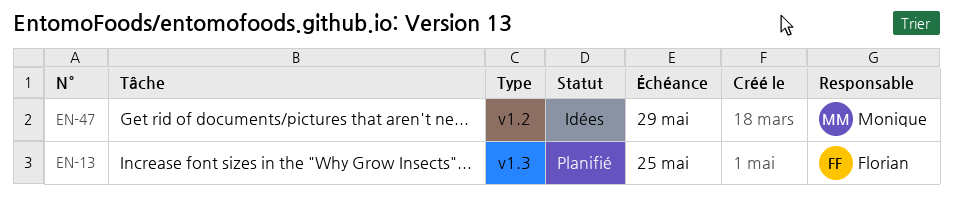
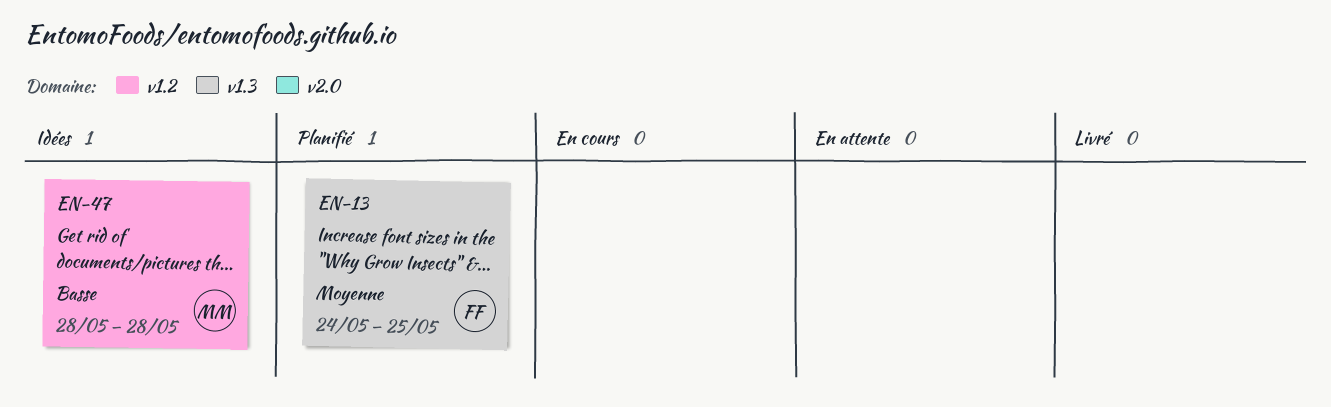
EN-47, due: May 29 -> May 28

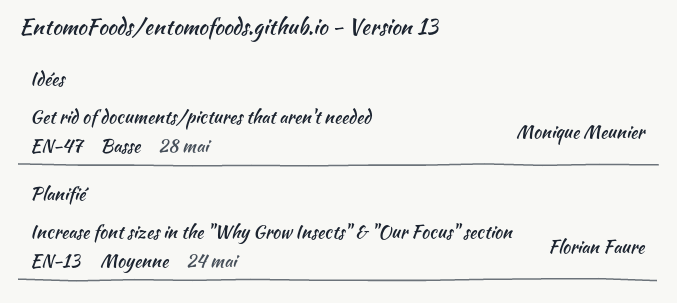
EN-13, due: May 25 -> May 24

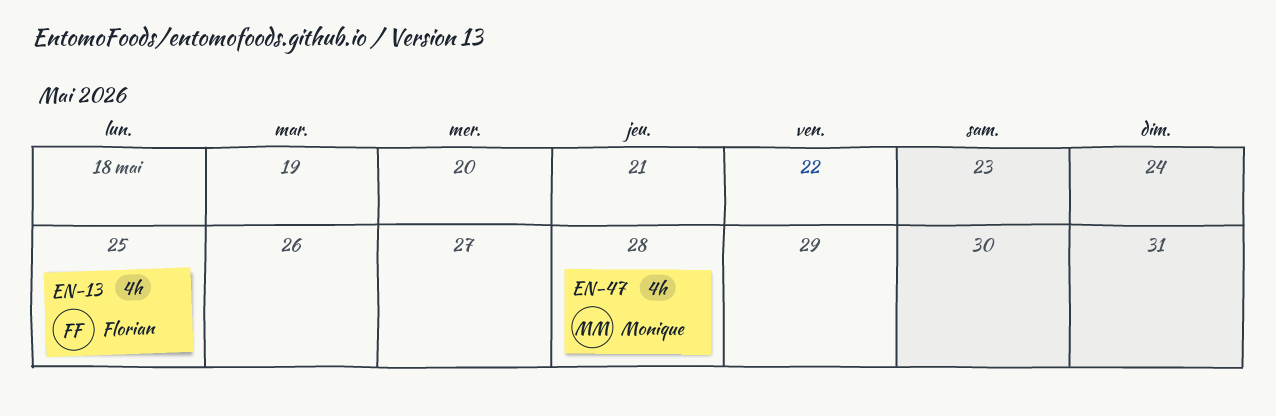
EN-13, due: May 24 -> May 25

